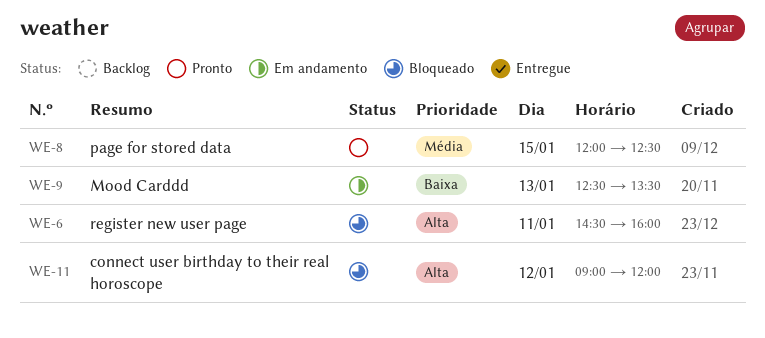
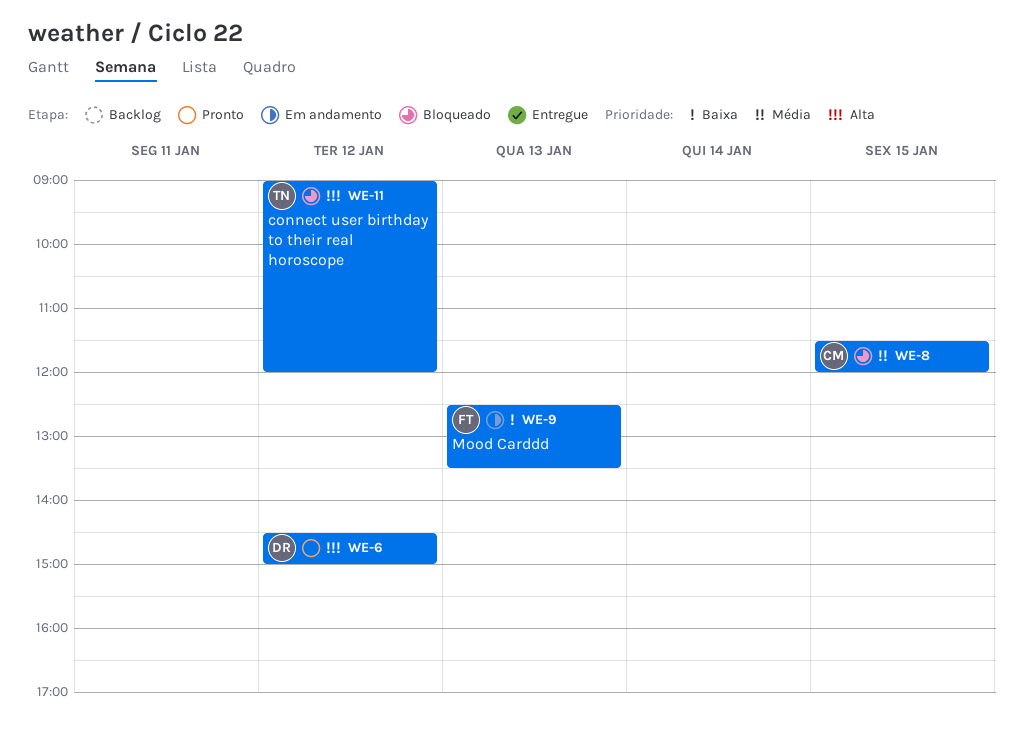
WE-6, status: Bloqueado -> Pronto
WE-6, day: Jan 11 -> Jan 12
WE-6, ends: 16:00 -> 15:00
WE-8, status: Pronto -> Bloqueado
WE-8, begins: 12:00 -> 11:30
WE-8, ends: 12:30 -> 12:00

